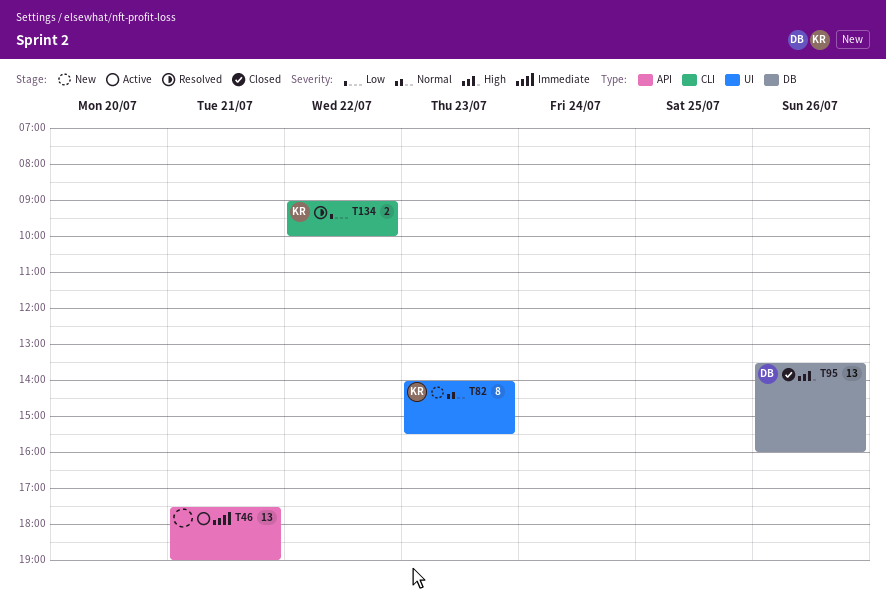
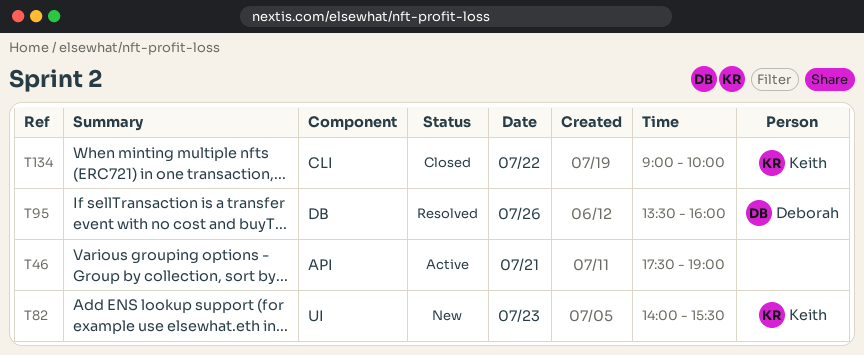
T95, status: Closed -> Resolved
T134, status: Resolved -> Closed

